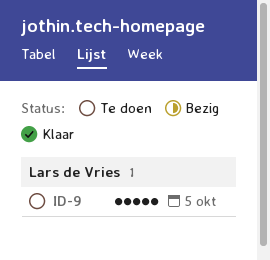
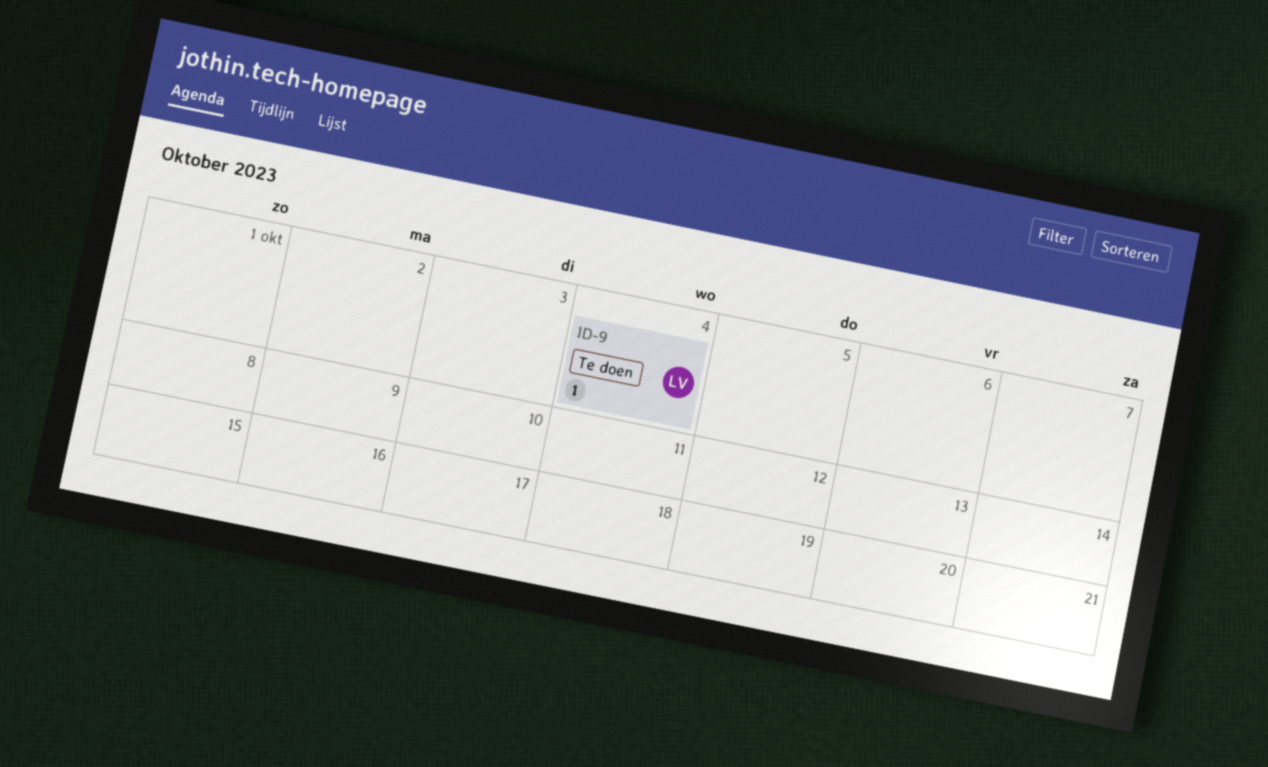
ID-9, estimate: 5 -> 1
ID-9, due: Oct 5 -> Oct 4

